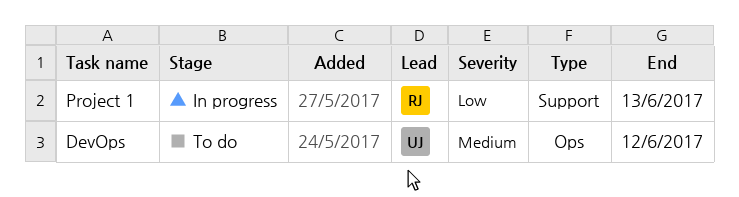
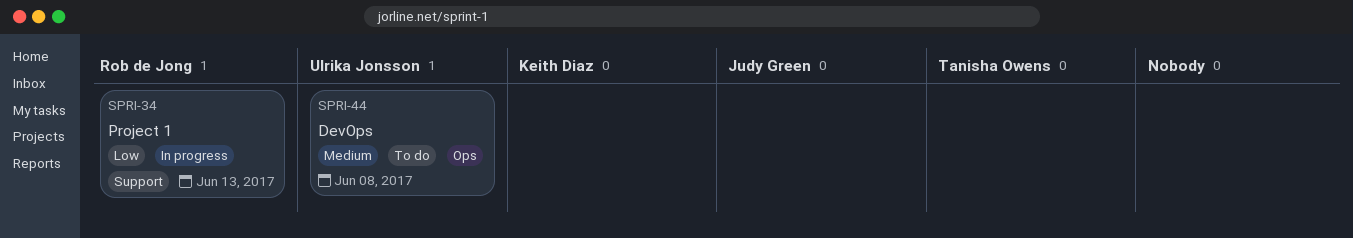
DevOps, due: Jun 12 -> Jun 8

